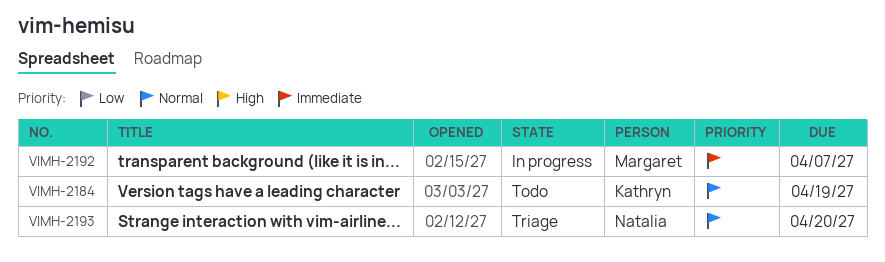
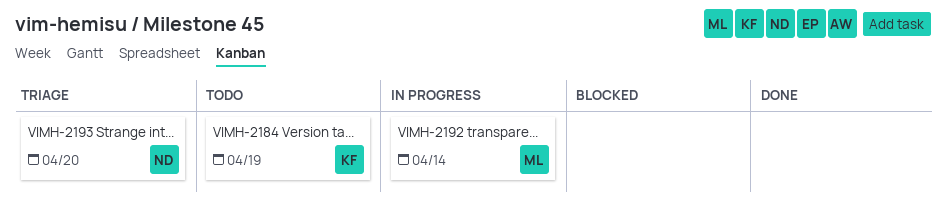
VIMH-2192, due: Apr 7 -> Apr 14

